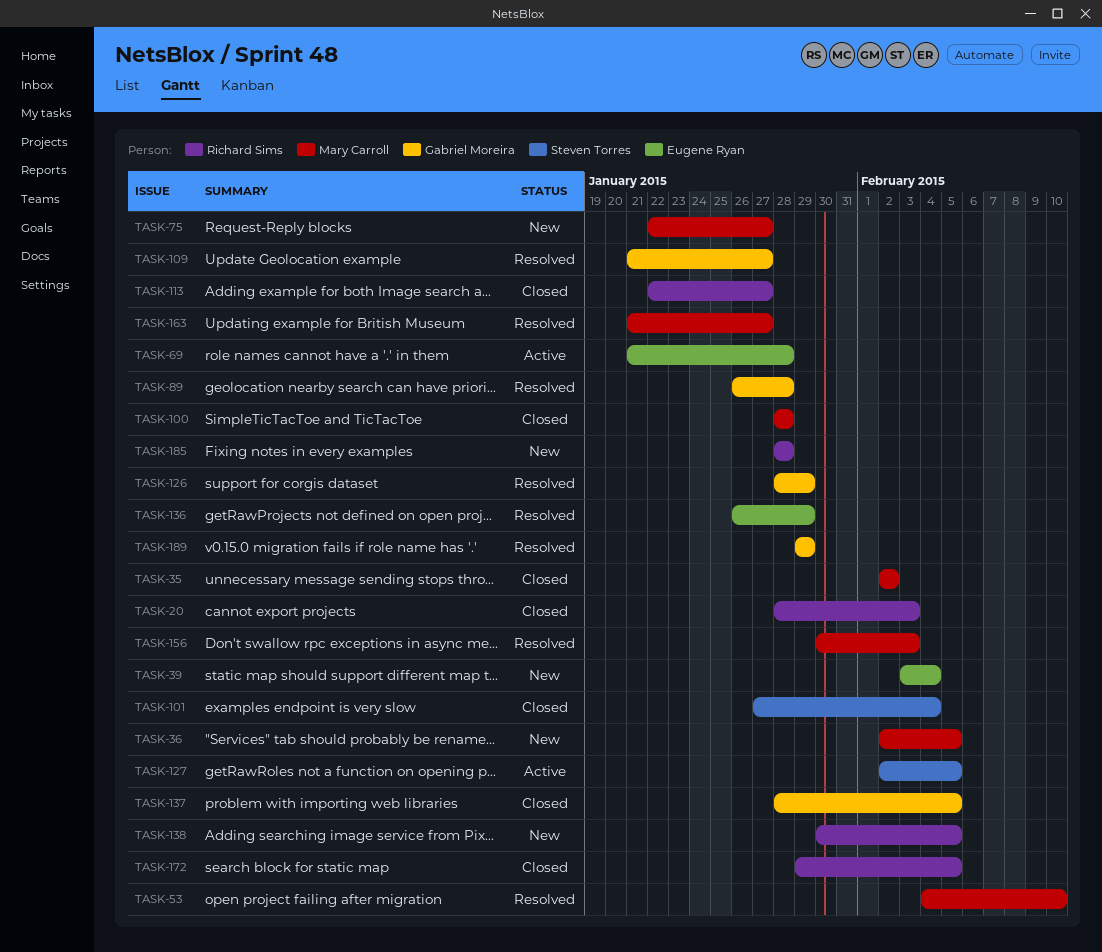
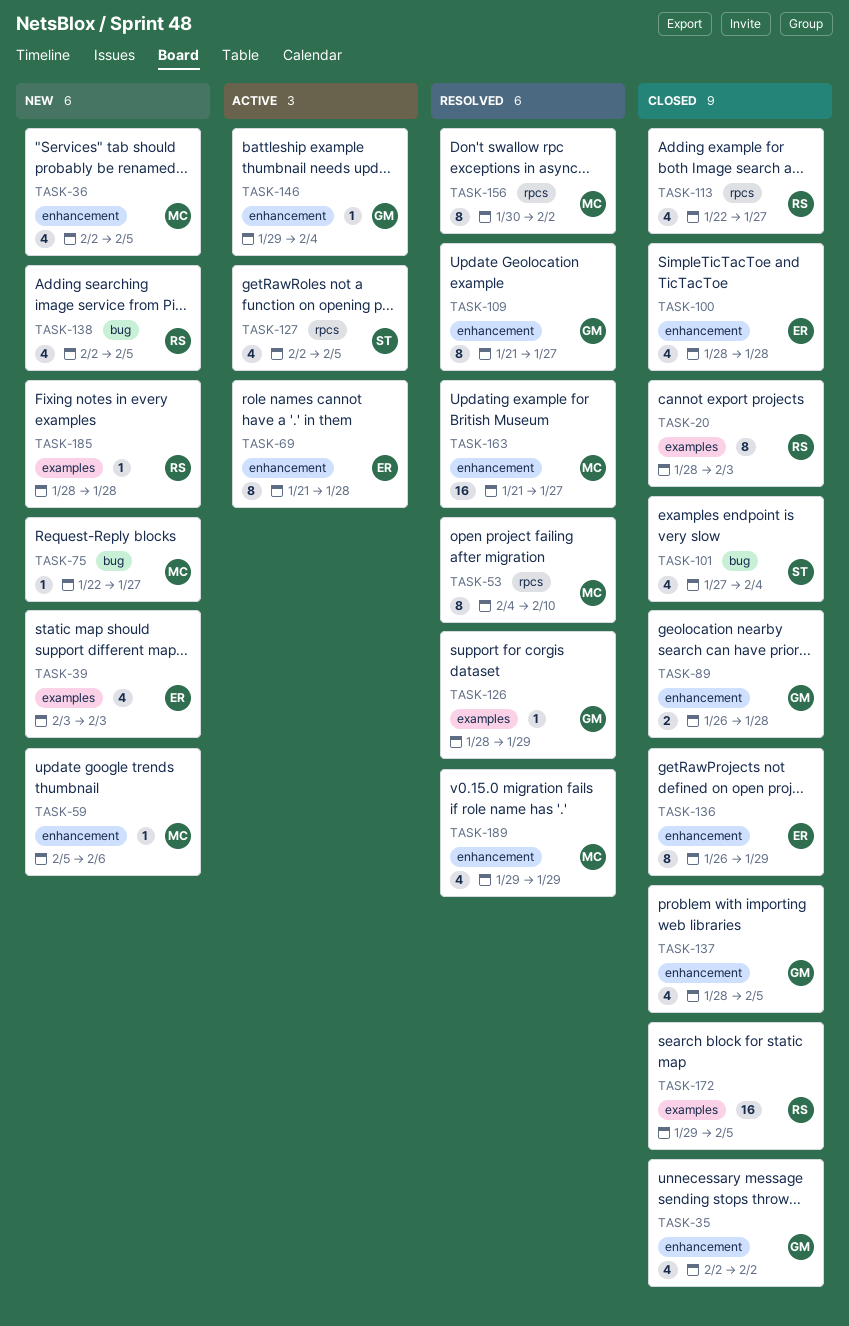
TASK-35, owner: Mary Carroll -> Gabriel Moreira
TASK-39, due: Feb 4 -> Feb 3
TASK-59: none -> present
TASK-89, status: Resolved -> Closed
TASK-100, owner: Mary Carroll -> Eugene Ryan
TASK-136, status: Resolved -> Closed
TASK-138, start: Jan 30 -> Feb 2
TASK-146: none -> present
TASK-156, due: Feb 3 -> Feb 2
TASK-189, owner: Gabriel Moreira -> Mary Carroll

